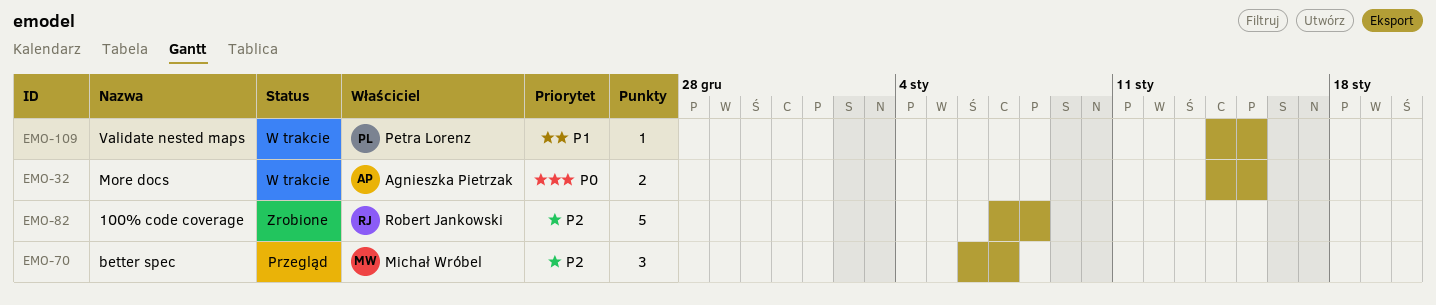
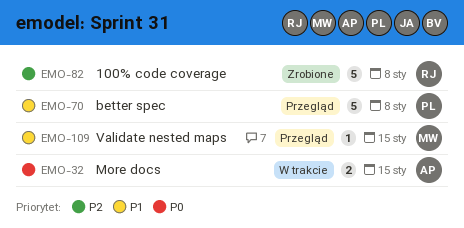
EMO-70, owner: Michał Wróbel -> Petra Lorenz
EMO-70, priority: P2 -> P1
EMO-70, estimate: 3 -> 5
EMO-70, due: Jan 7 -> Jan 8
EMO-109, status: W trakcie -> Przegląd
EMO-109, owner: Petra Lorenz -> Michał Wróbel

